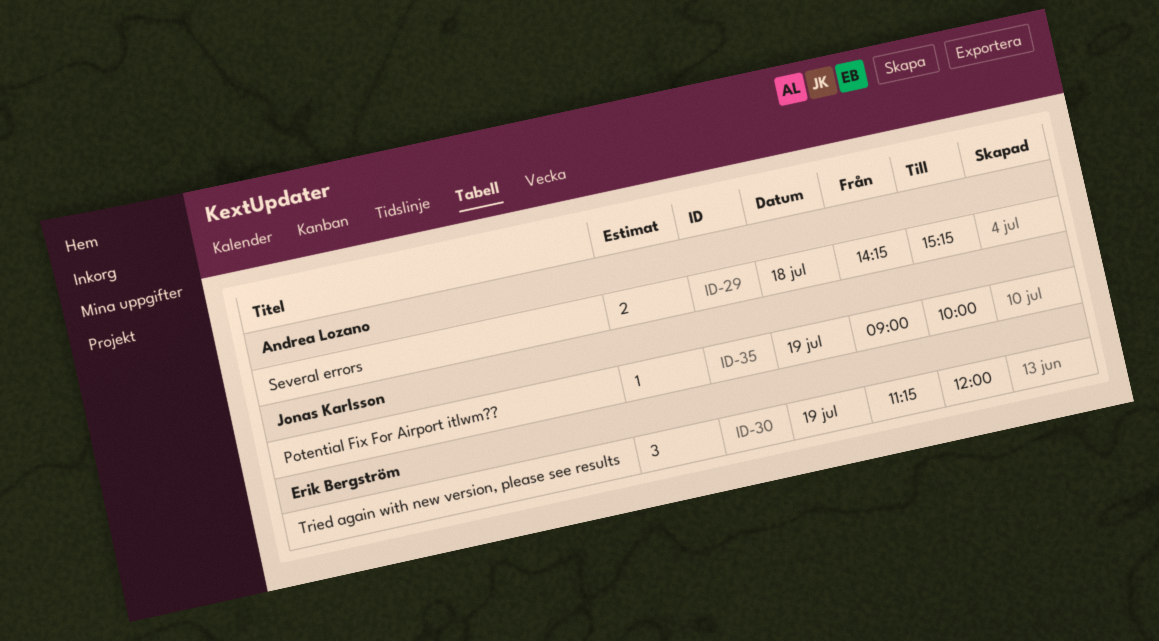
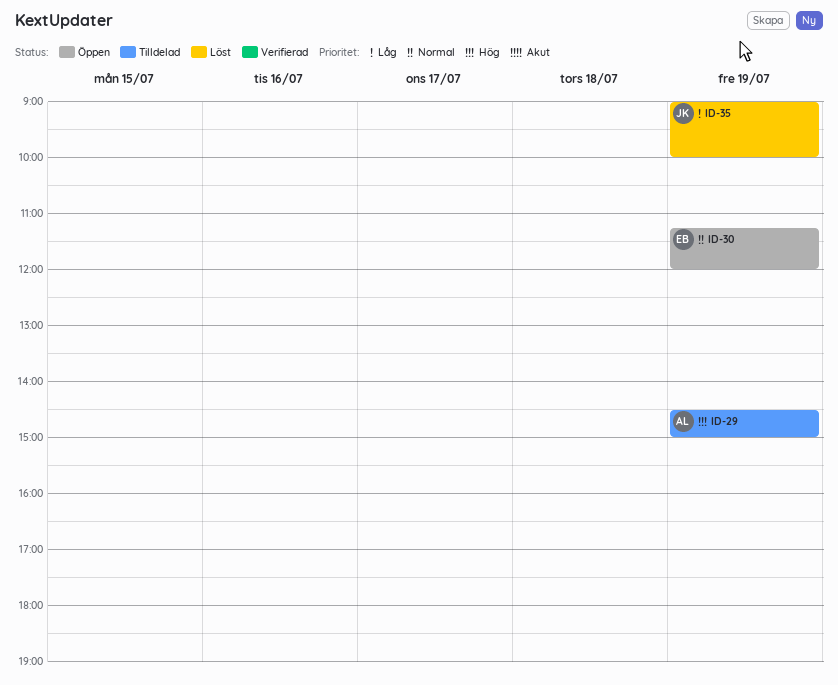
ID-29, day: Jul 18 -> Jul 19
ID-29, begins: 14:15 -> 14:30
ID-29, ends: 15:15 -> 15:00

